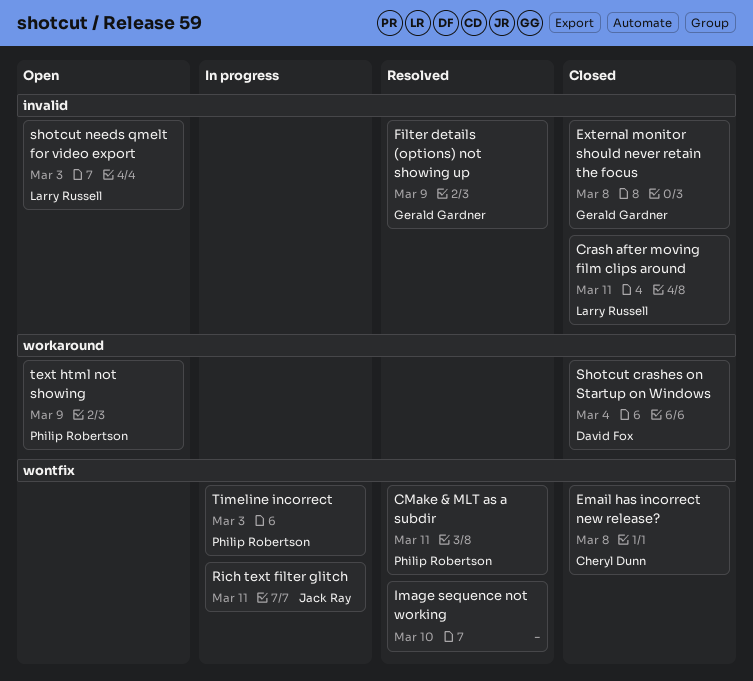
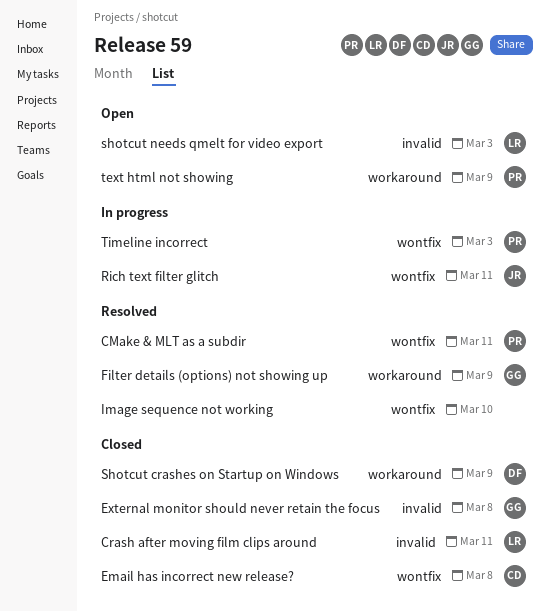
Filter details (options) not showing up, label: invalid -> workaround
Shotcut crashes on Startup on Windows, due: Mar 4 -> Mar 9

